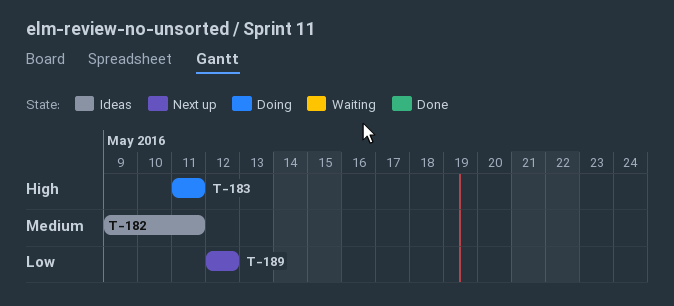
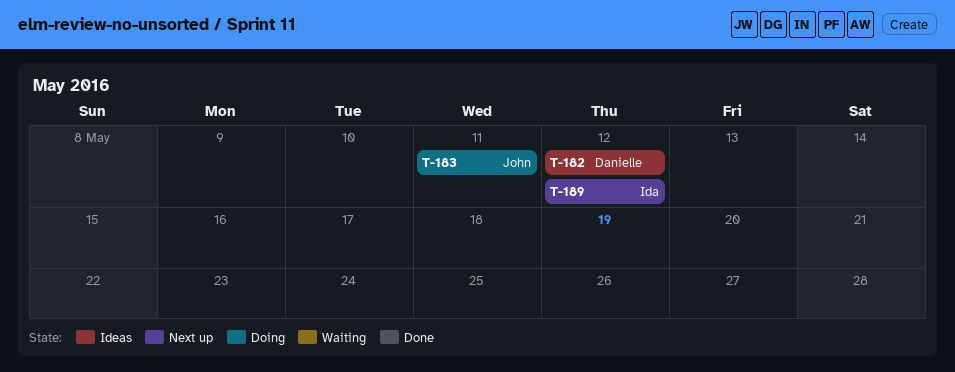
T-182, due: May 11 -> May 12

